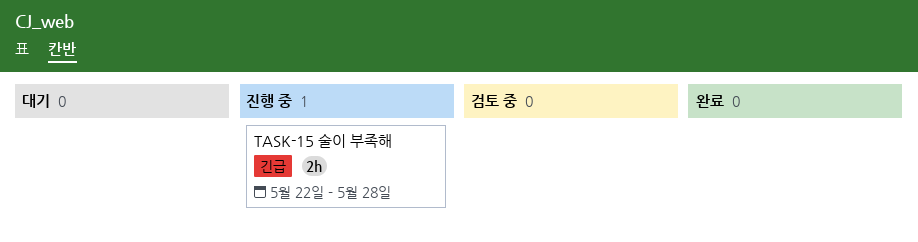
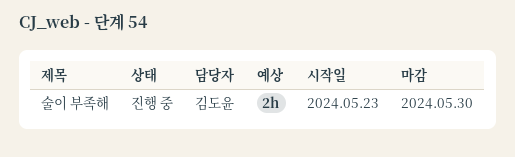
술이 부족해, start: May 22 -> May 23
술이 부족해, due: May 28 -> May 30

